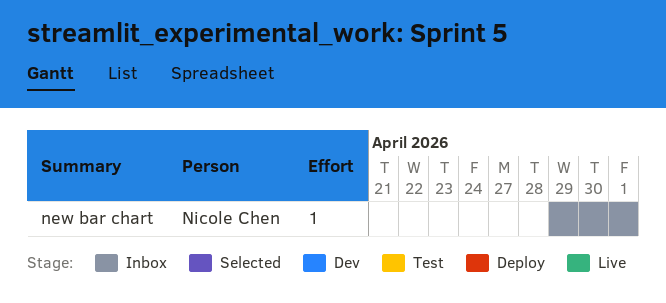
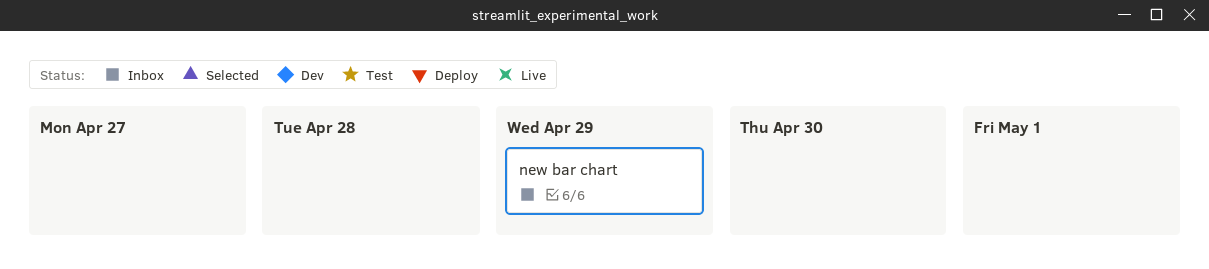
new bar chart, due: May 1 -> Apr 29

